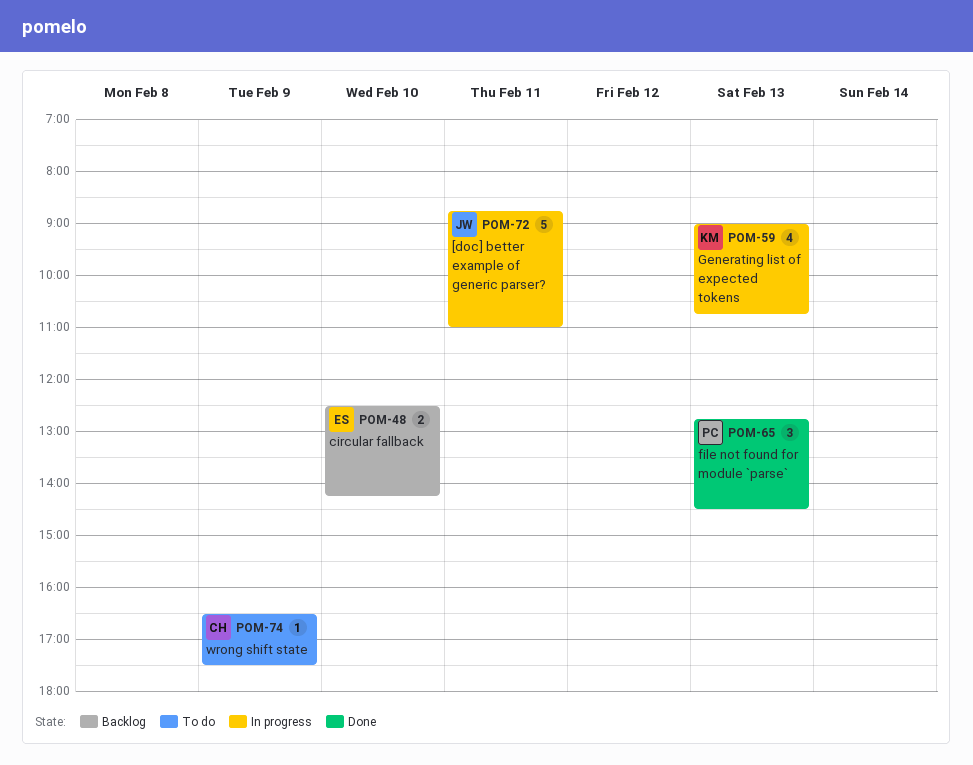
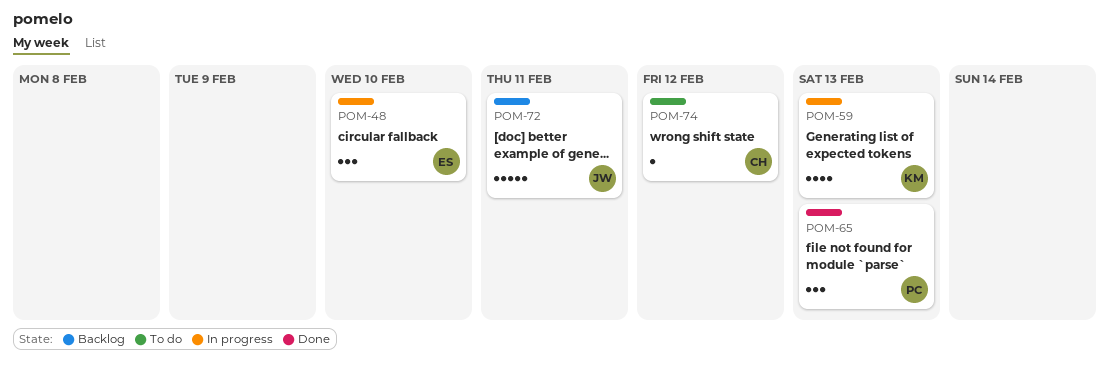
POM-48, status: Backlog -> In progress
POM-48, estimate: 2 -> 3
POM-72, status: In progress -> Backlog
POM-74, day: Feb 9 -> Feb 12

